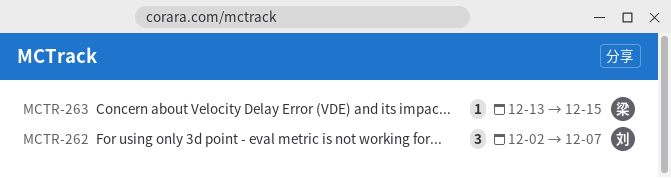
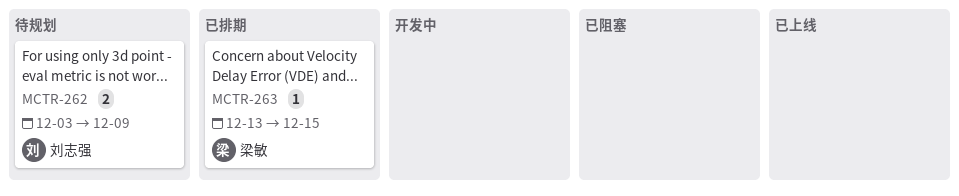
MCTR-262, estimate: 3 -> 2
MCTR-262, start: Dec 2 -> Dec 3
MCTR-262, due: Dec 7 -> Dec 9

